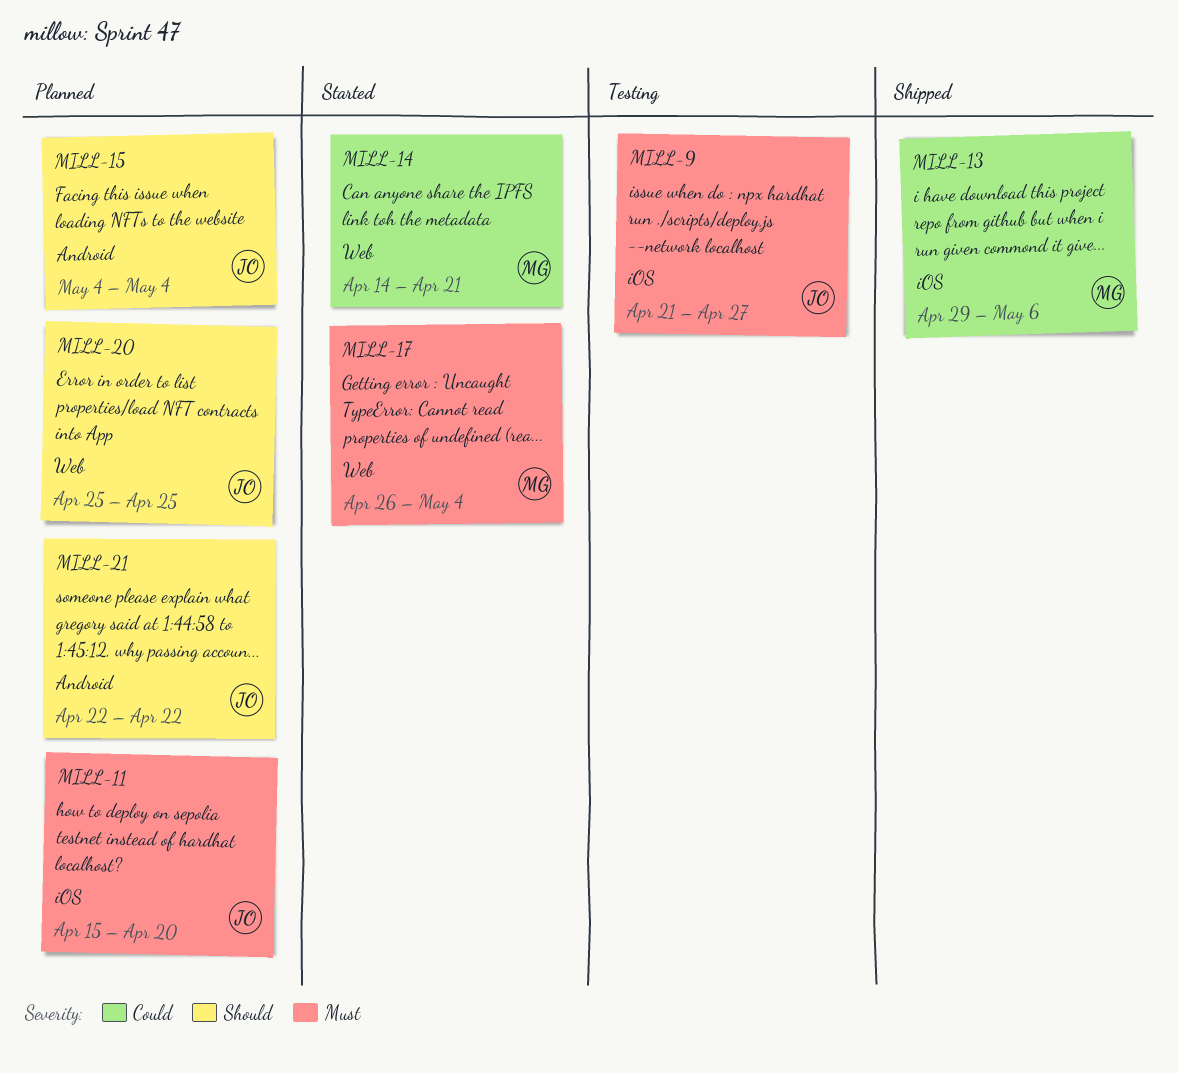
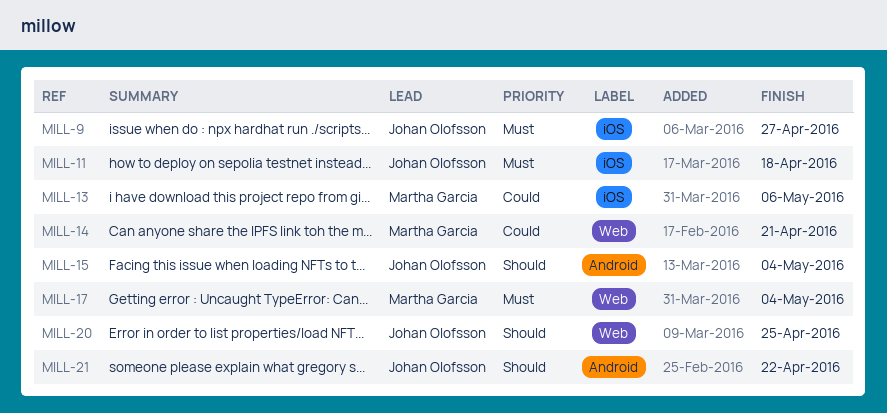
MILL-11, due: Apr 20 -> Apr 18

